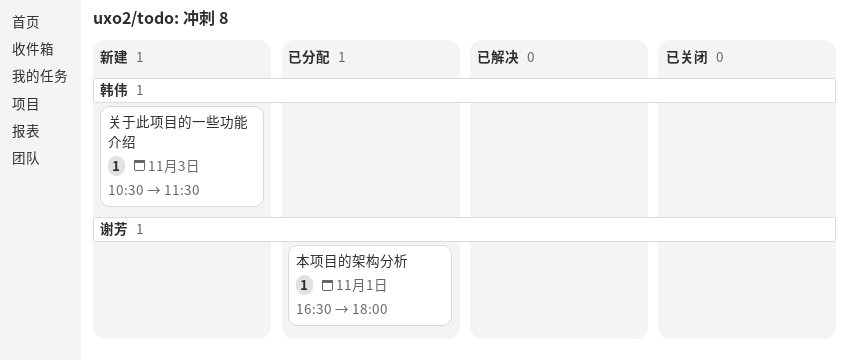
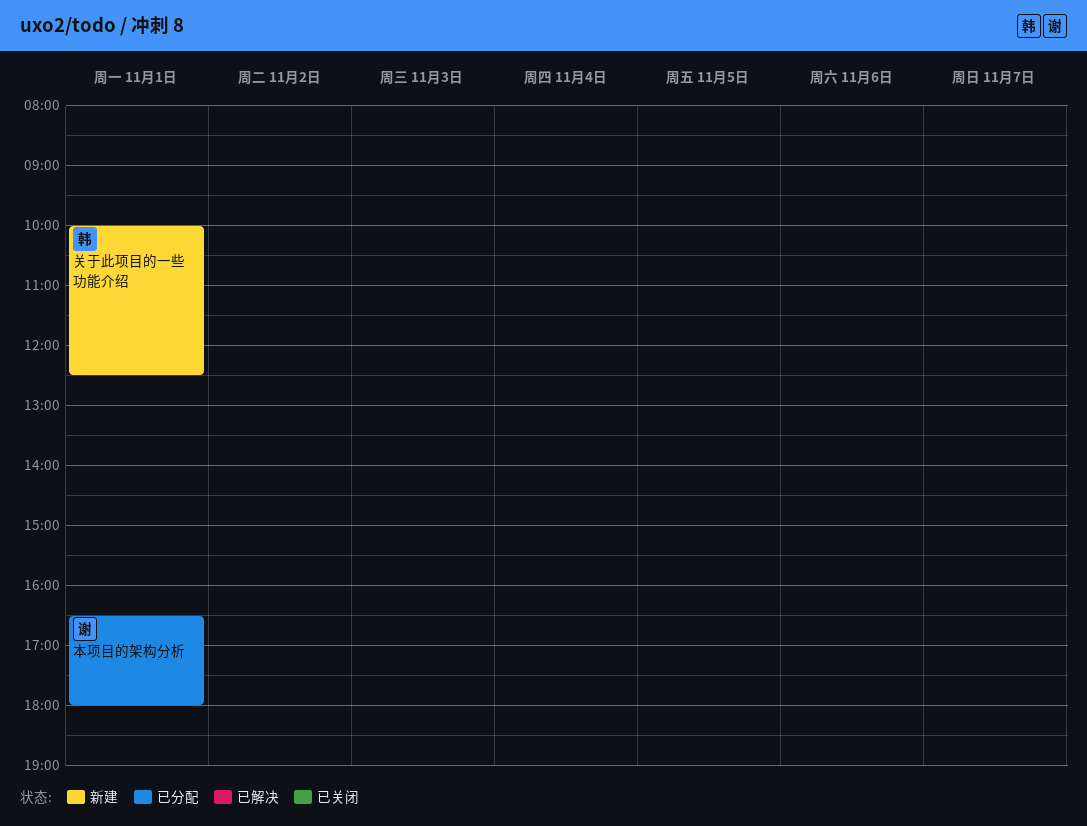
关于此项目的一些功能介绍, day: Nov 3 -> Nov 1
关于此项目的一些功能介绍, begins: 10:30 -> 10:00
关于此项目的一些功能介绍, ends: 11:30 -> 12:30

